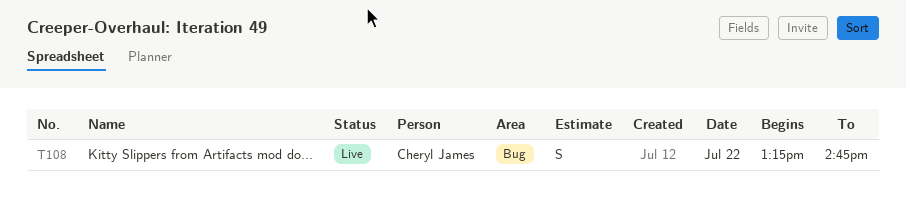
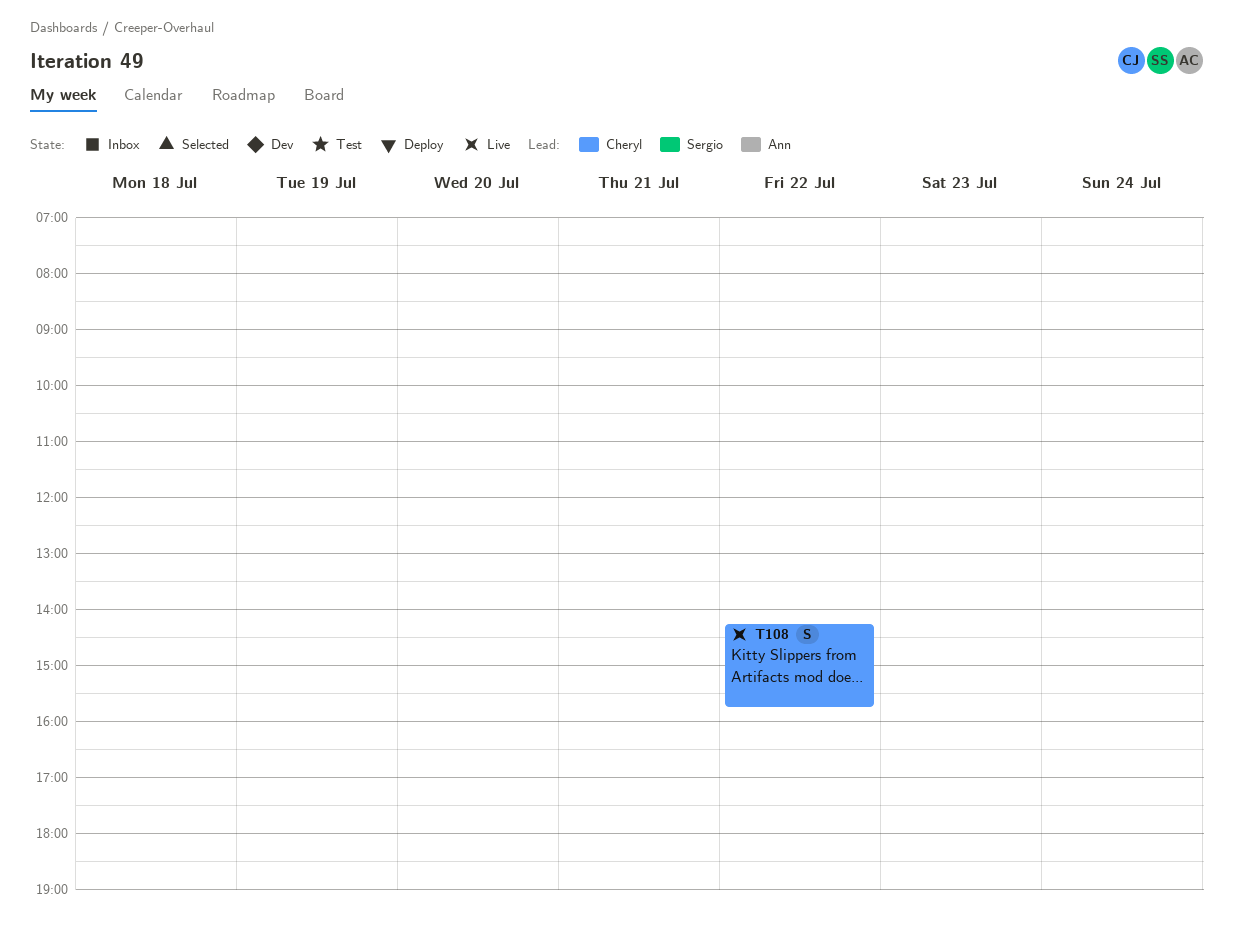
T108, begins: 13:15 -> 14:15
T108, ends: 14:45 -> 15:45

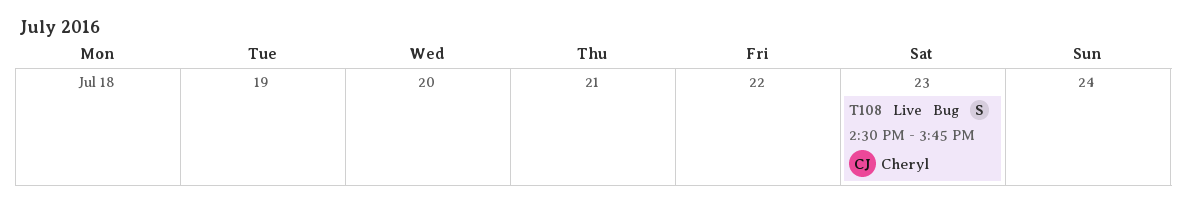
T108, day: Jul 22 -> Jul 23
T108, begins: 14:15 -> 14:30

